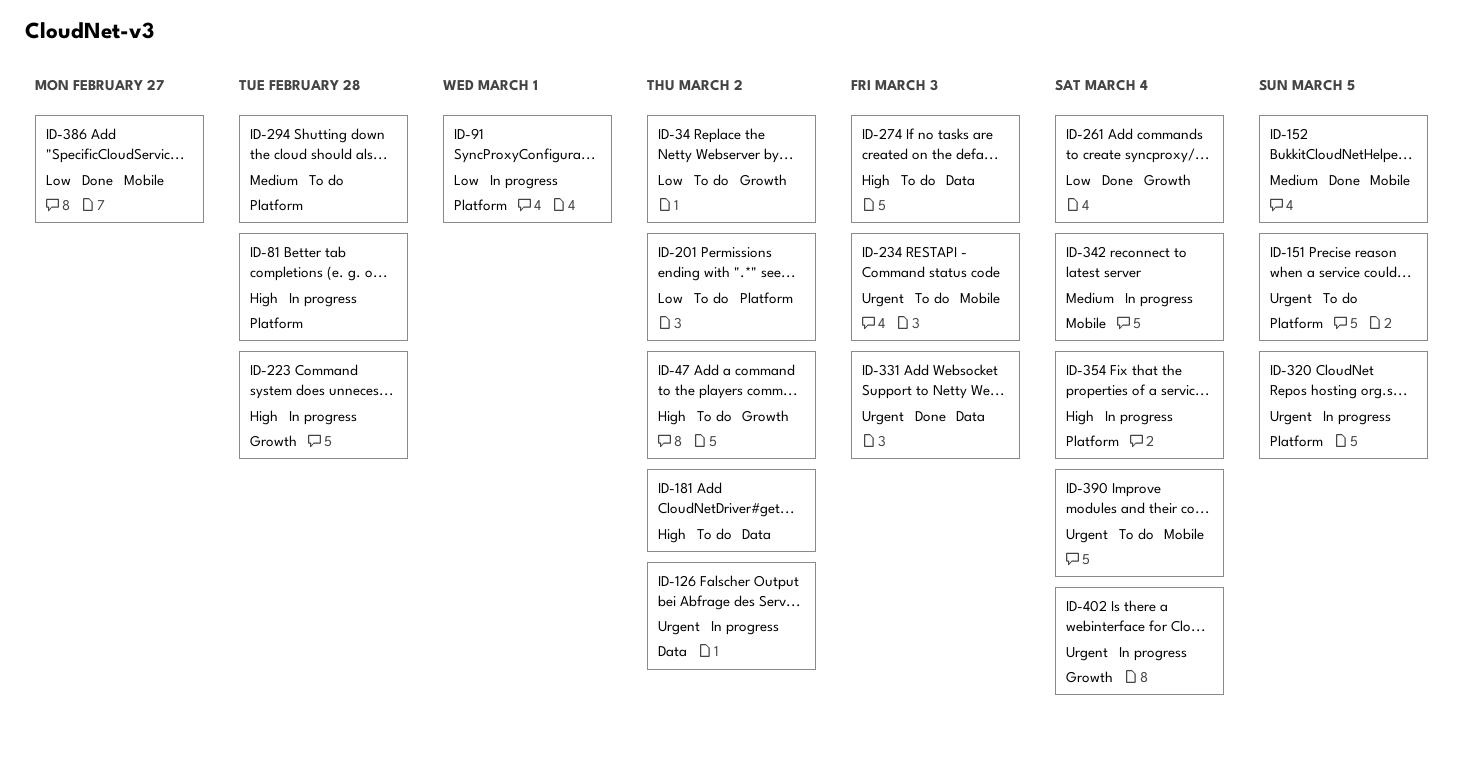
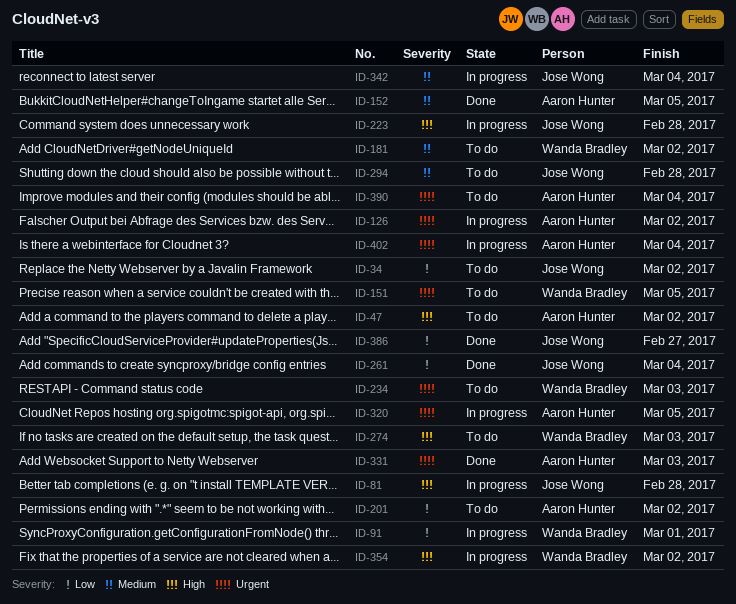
ID-181, priority: High -> Medium
ID-354, due: Mar 4 -> Mar 2

